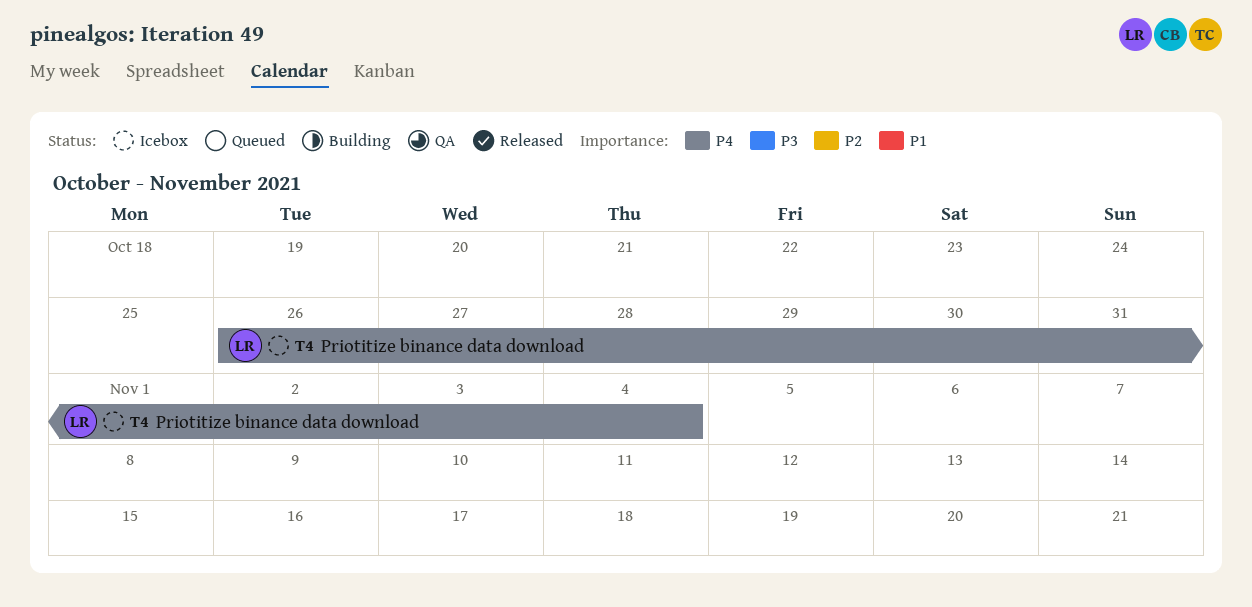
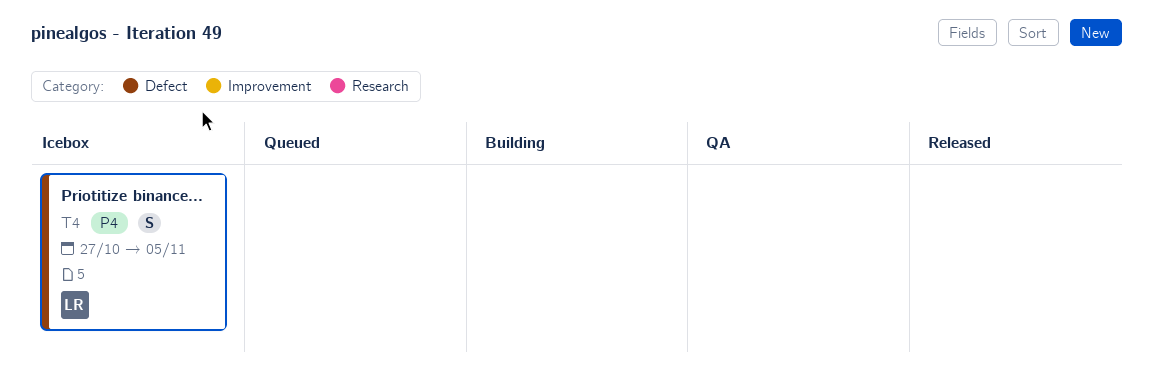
T4, start: Oct 26 -> Oct 27
T4, due: Nov 4 -> Nov 5

